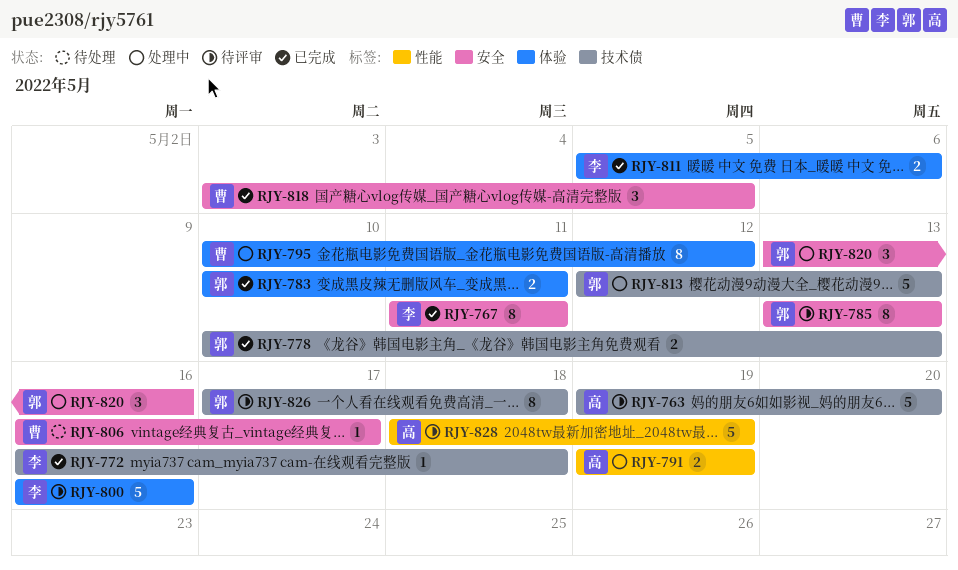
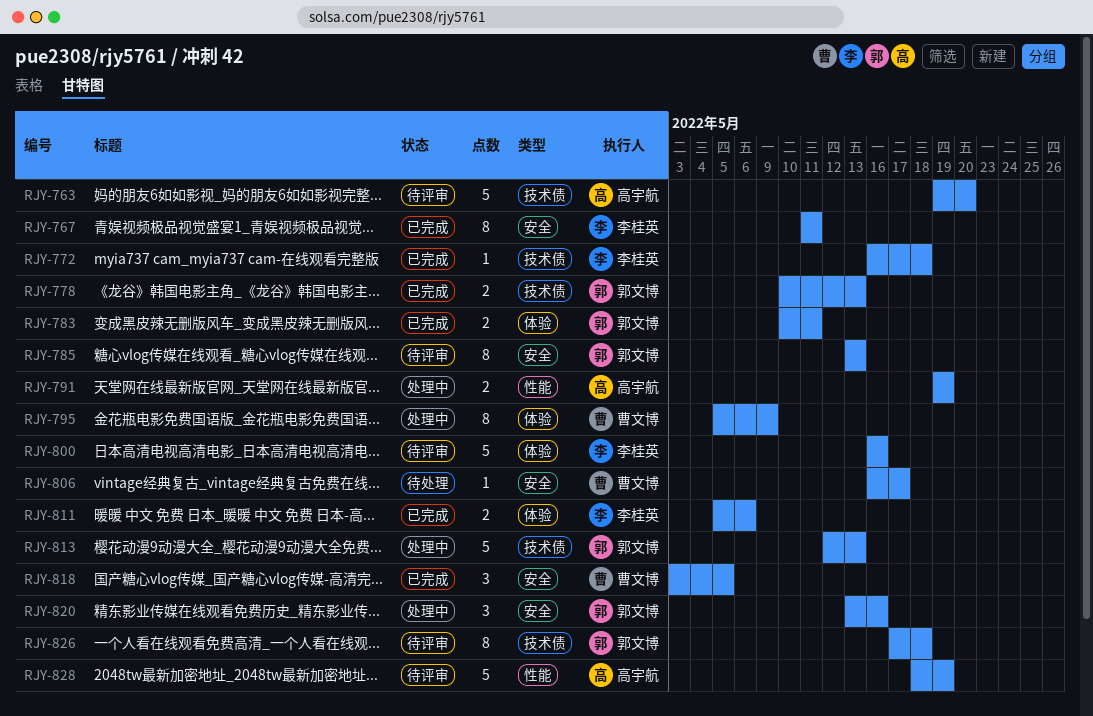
RJY-795, start: May 10 -> May 5
RJY-795, due: May 12 -> May 9

